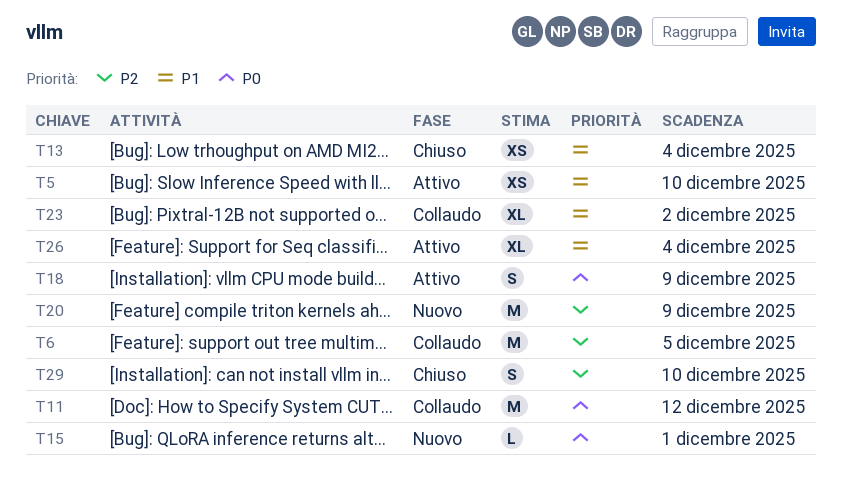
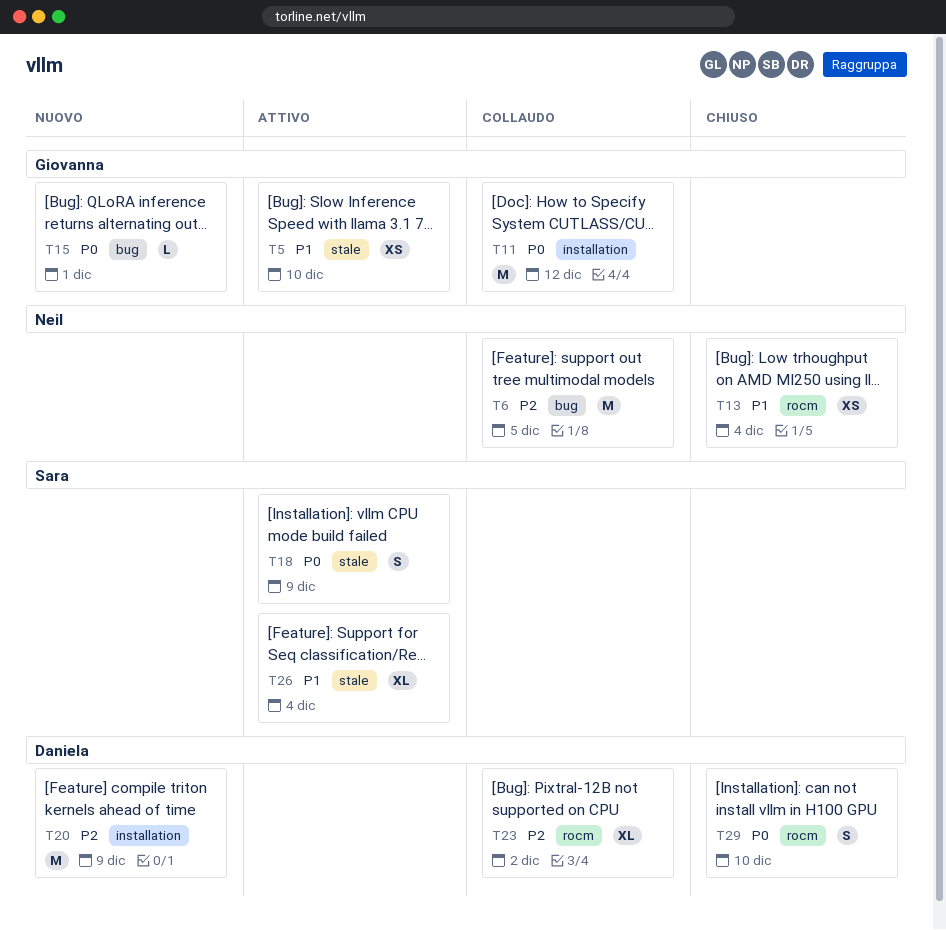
T23, priority: P1 -> P2
T29, priority: P2 -> P0

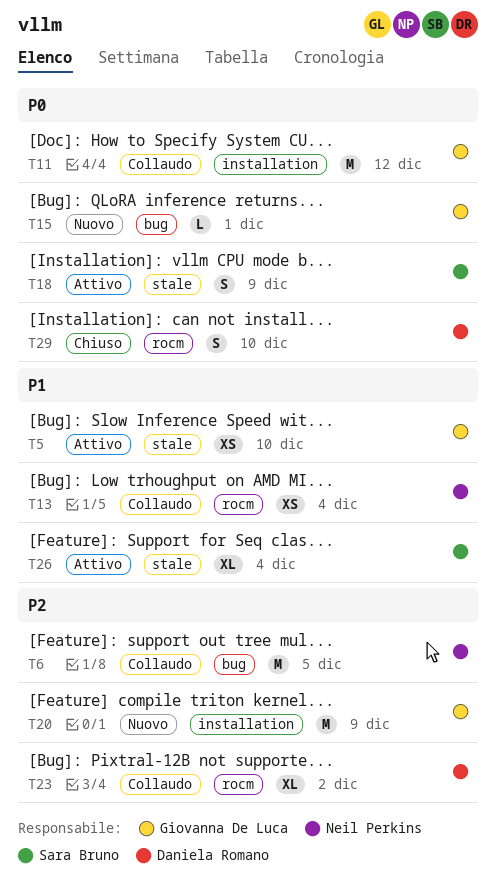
T13, status: Chiuso -> Collaudo
T20, owner: Daniela Romano -> Giovanna De Luca

